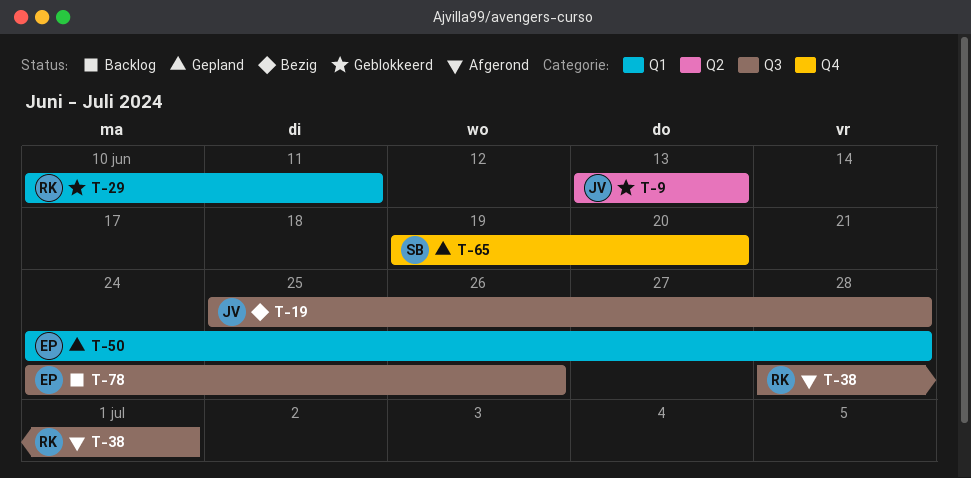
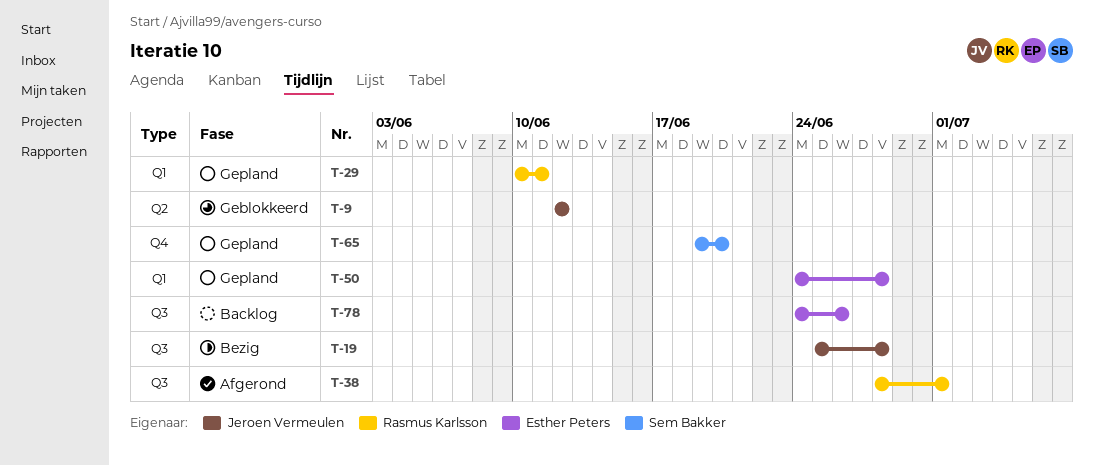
T-9, start: Jun 13 -> Jun 12
T-9, due: Jun 13 -> Jun 12
T-29, status: Geblokkeerd -> Gepland

